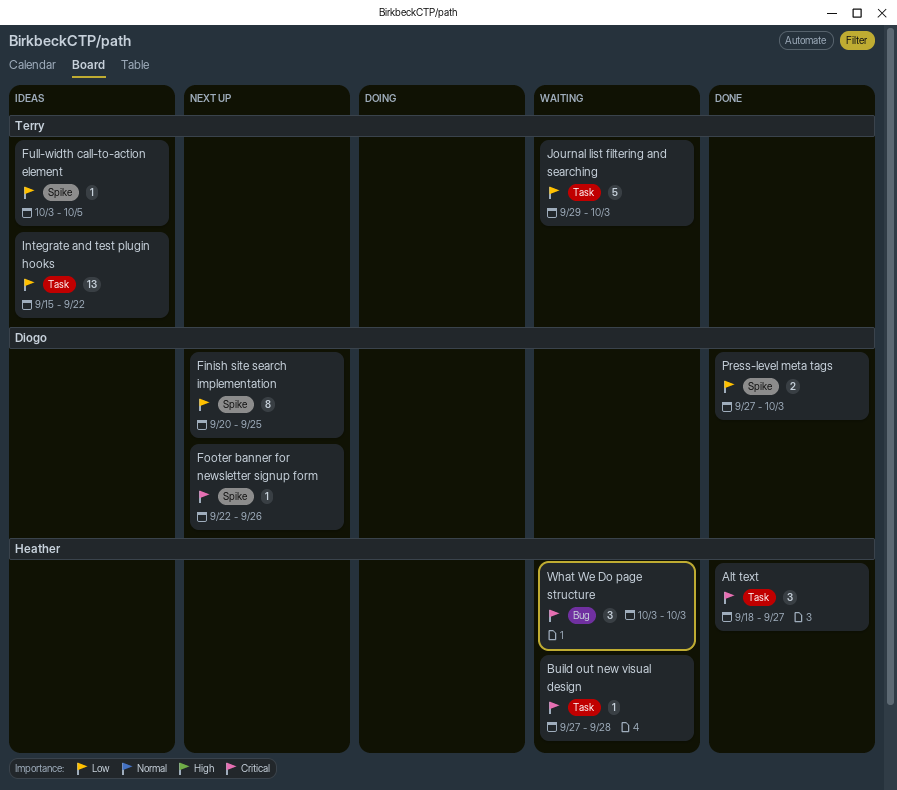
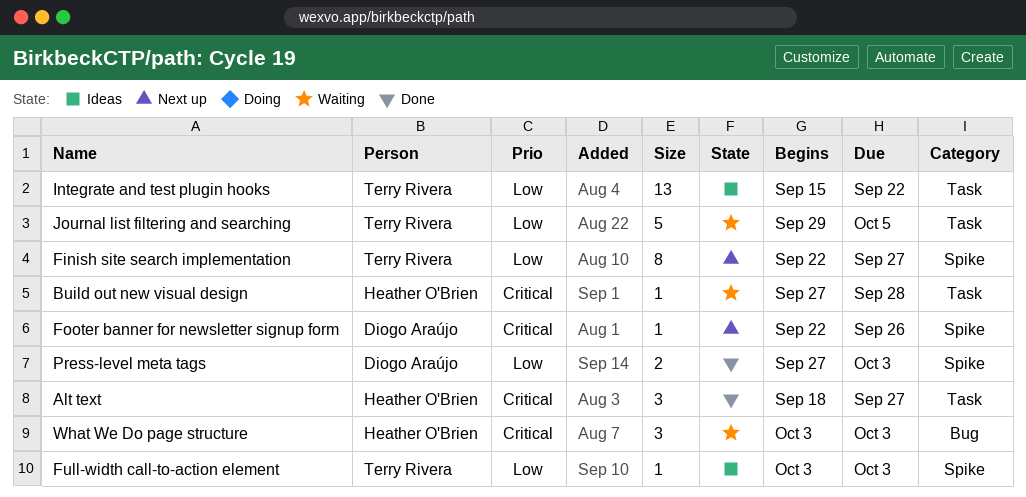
Finish site search implementation, owner: Diogo Araújo -> Terry Rivera
Finish site search implementation, start: Sep 20 -> Sep 22
Finish site search implementation, due: Sep 25 -> Sep 27
Full-width call-to-action element, due: Oct 5 -> Oct 3
Journal list filtering and searching, due: Oct 3 -> Oct 5

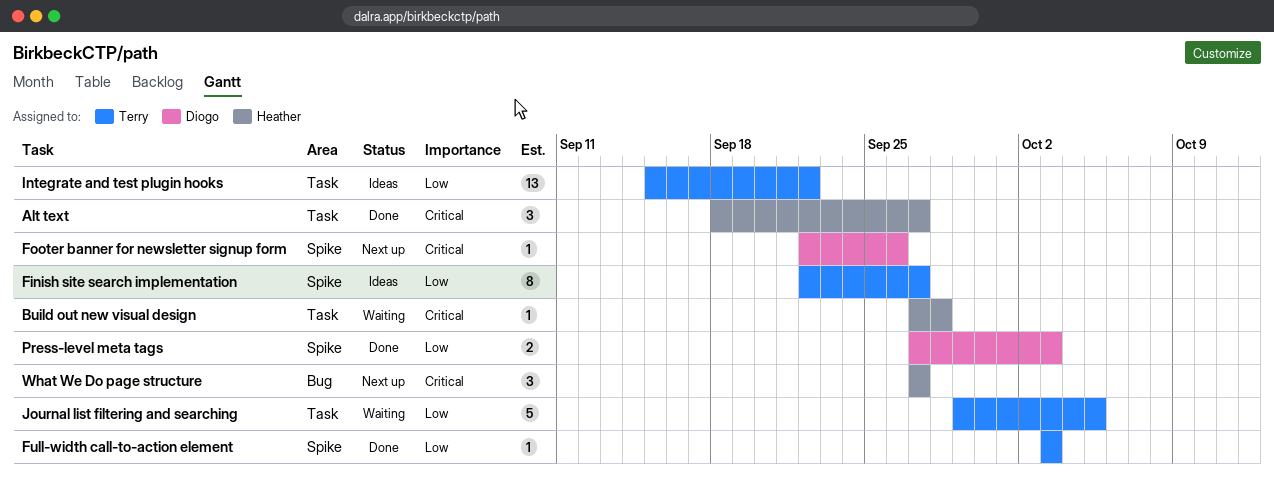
Finish site search implementation, status: Next up -> Ideas
Full-width call-to-action element, status: Ideas -> Done
What We Do page structure, status: Waiting -> Next up
What We Do page structure, start: Oct 3 -> Sep 27
What We Do page structure, due: Oct 3 -> Sep 27

